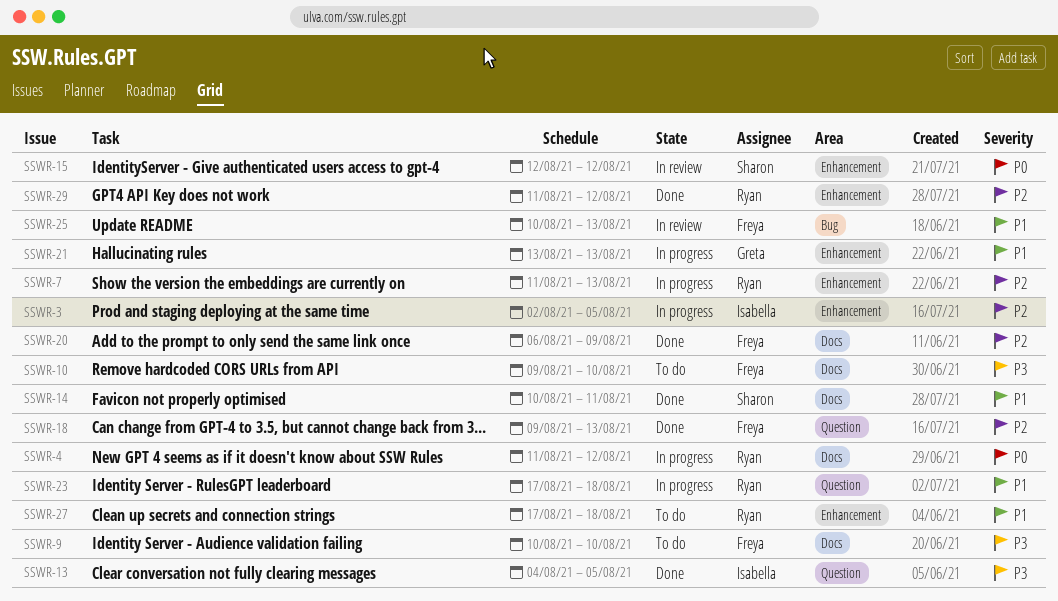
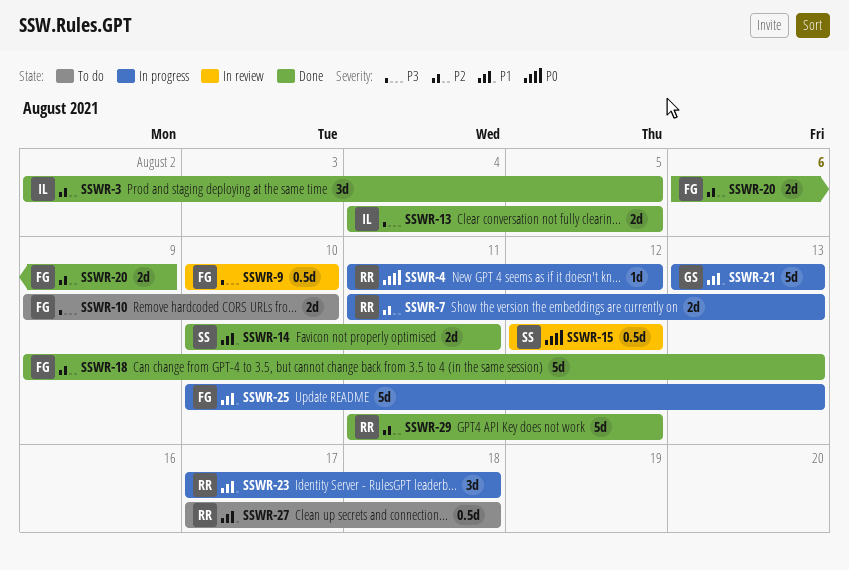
SSWR-3, status: In progress -> Done
SSWR-9, status: To do -> In review
SSWR-25, status: In review -> In progress

